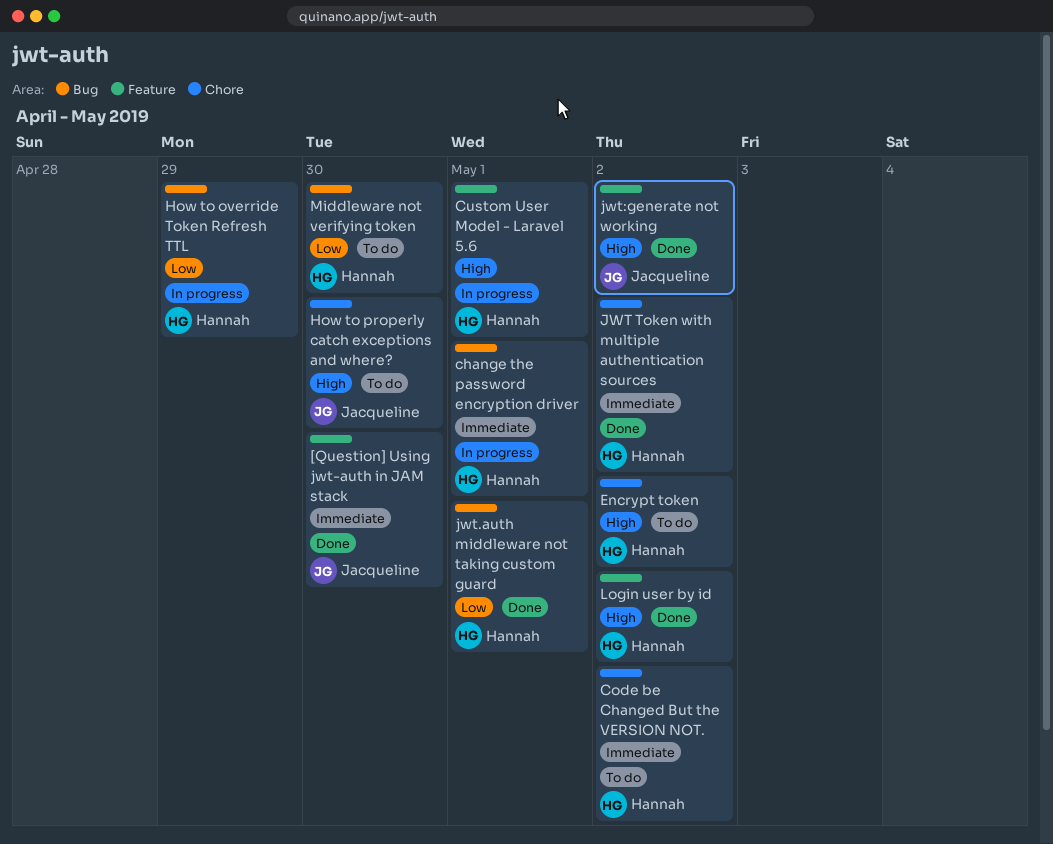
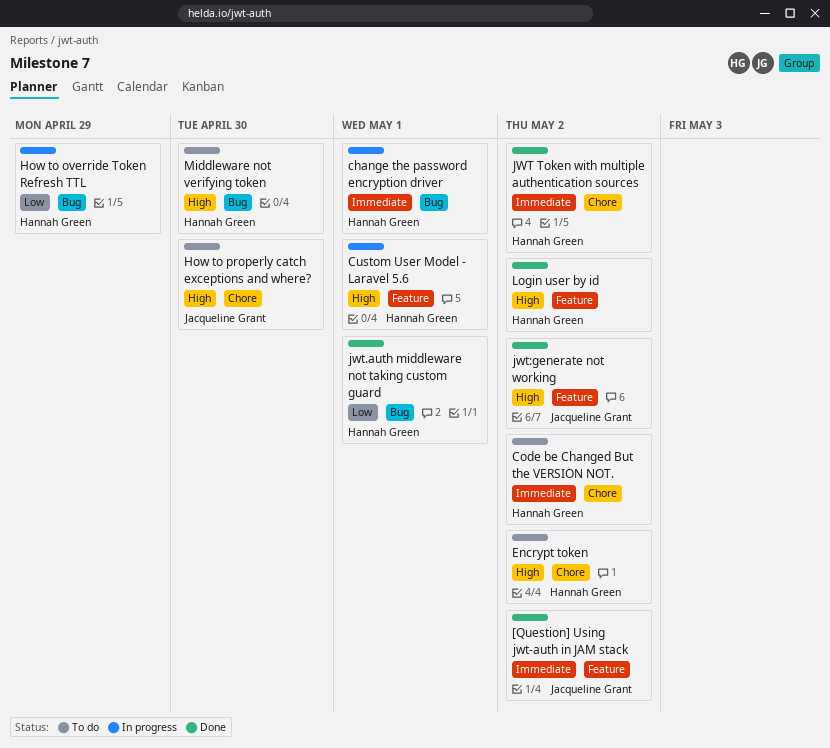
[Question] Using jwt-auth in JAM stack, due: Apr 30 -> May 2
Middleware not verifying token, priority: Low -> High

